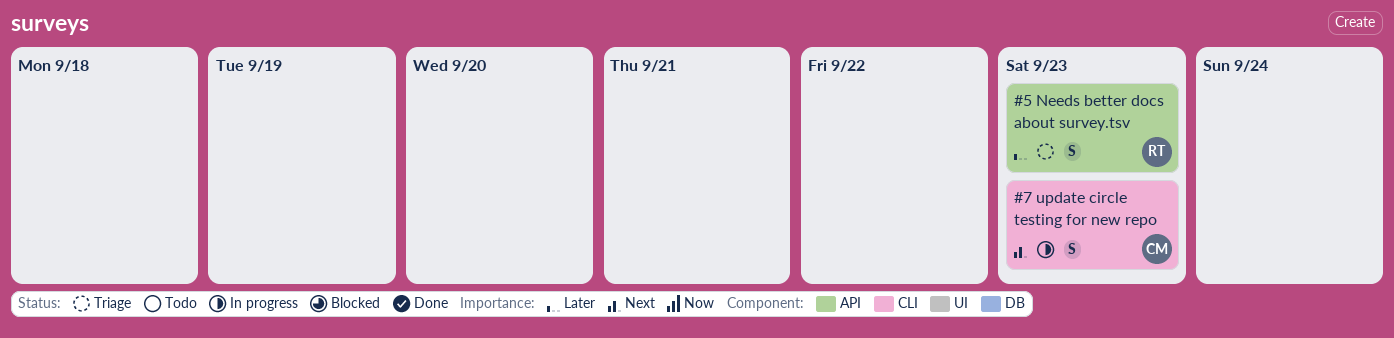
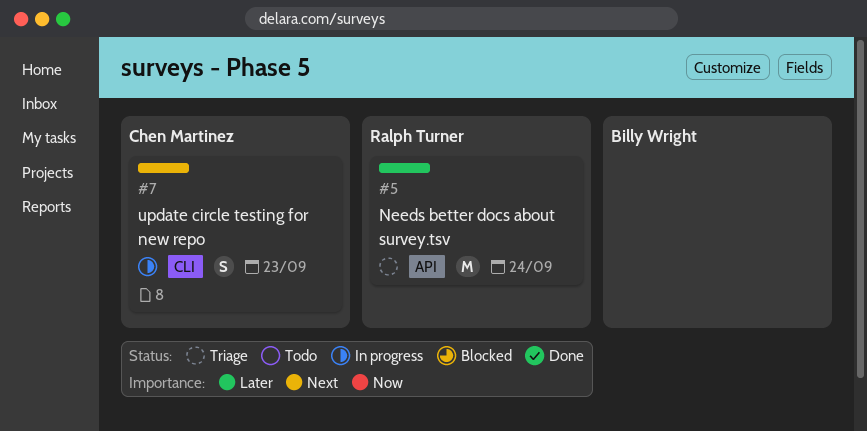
#5, estimate: S -> M
#5, due: Sep 23 -> Sep 24

